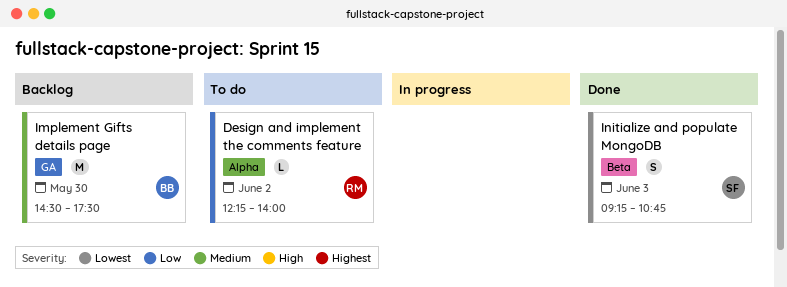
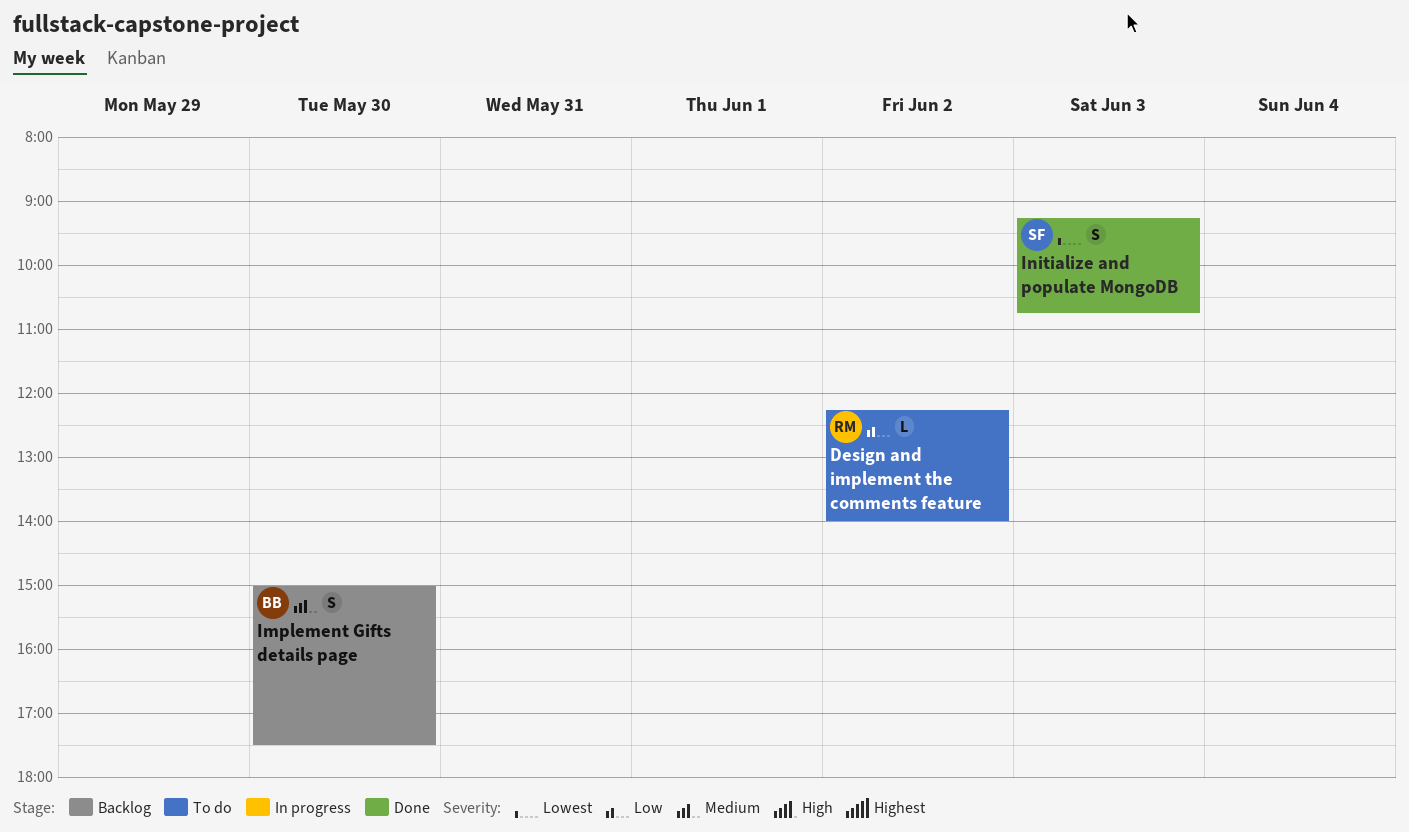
Implement Gifts details page, estimate: M -> S
Implement Gifts details page, begins: 14:30 -> 15:00

